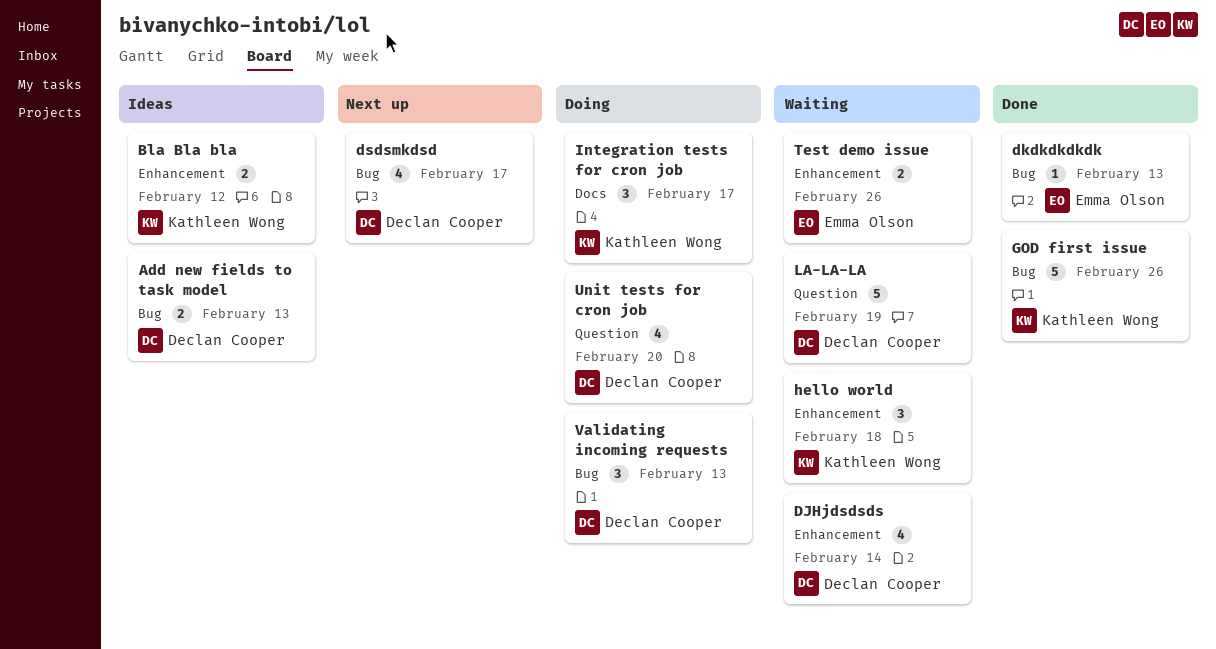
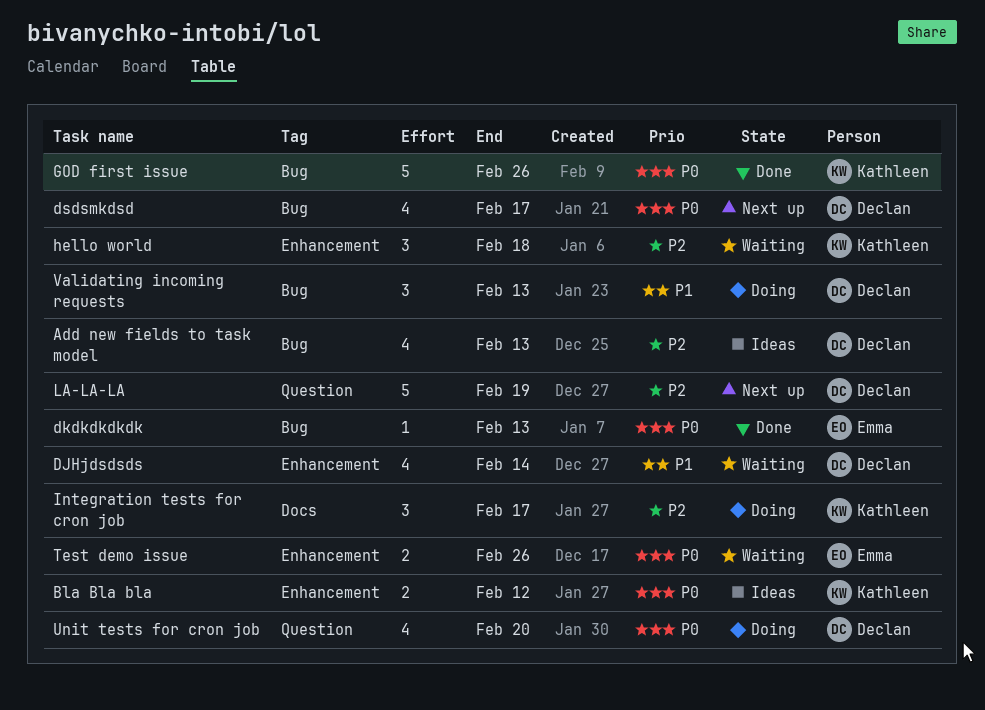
Add new fields to task model, estimate: 2 -> 4
LA-LA-LA, status: Waiting -> Next up

